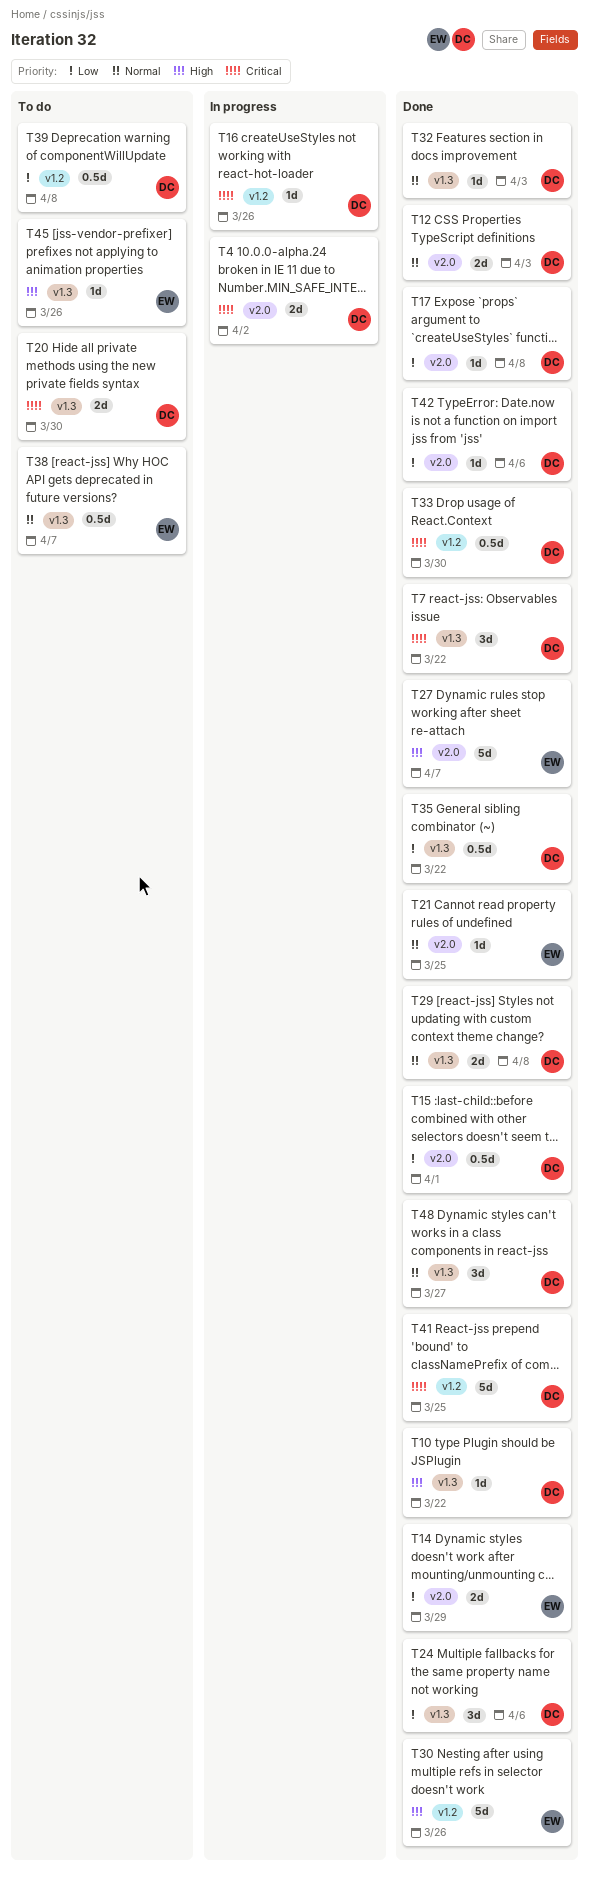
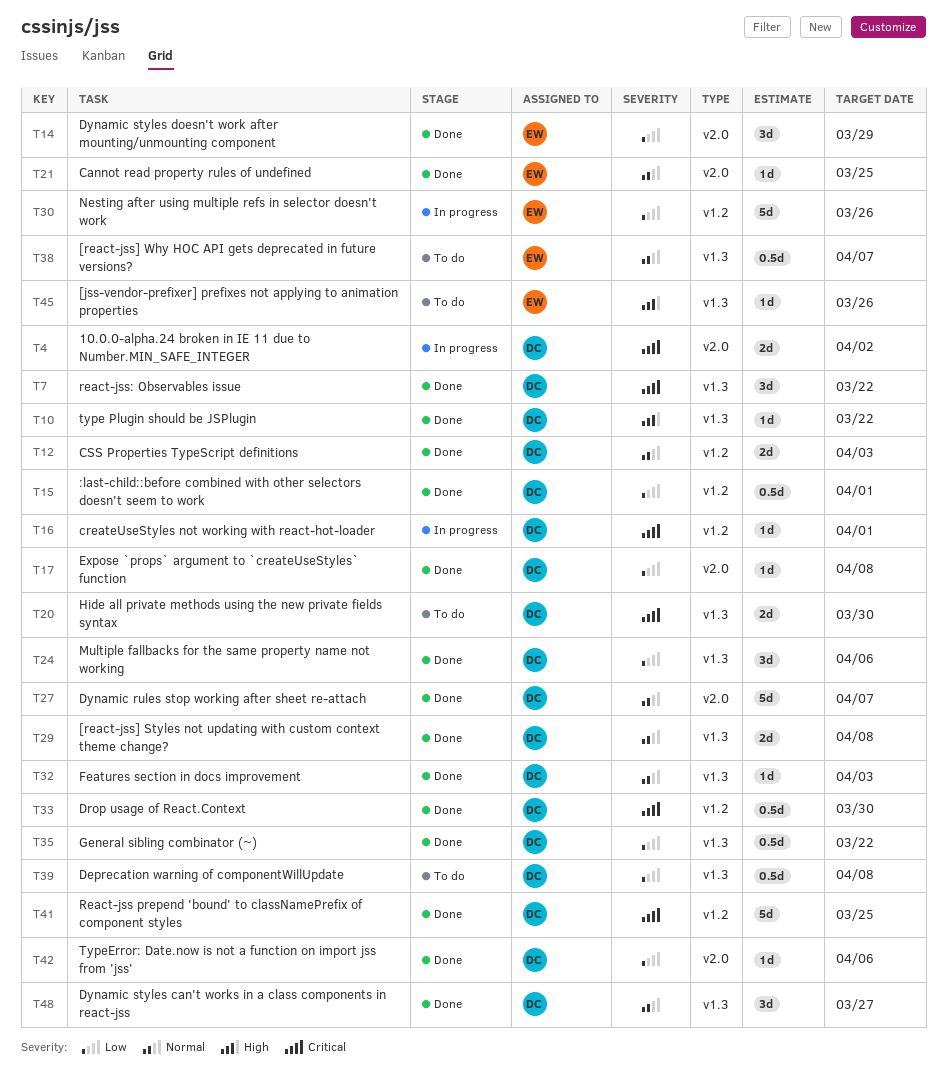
T12, label: v2.0 -> v1.2
T14, estimate: 2d -> 3d
T15, label: v2.0 -> v1.2
T16, due: Mar 26 -> Apr 1
T27, owner: EW -> DC
T27, priority: High -> Normal
T30, status: Done -> In progress
T30, priority: High -> Low
T39, label: v1.2 -> v1.3

